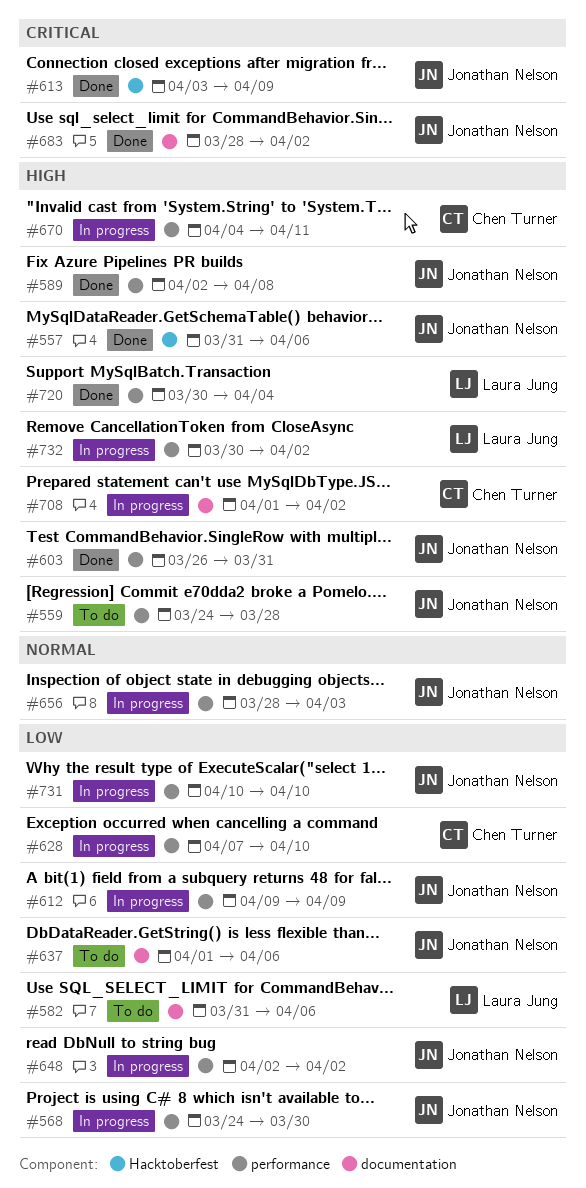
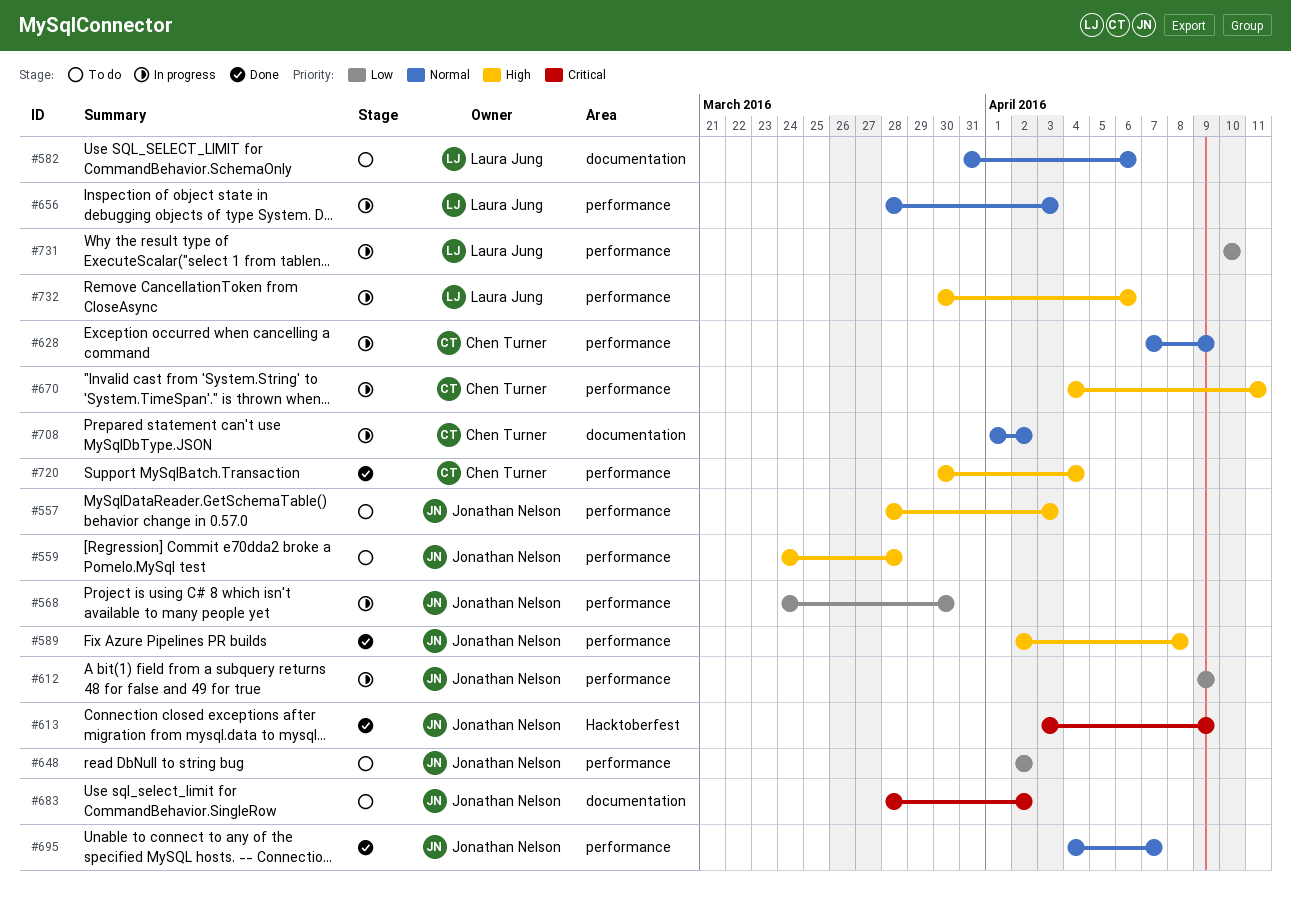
#557, status: Done -> To do
#557, label: Hacktoberfest -> performance
#557, start: Mar 31 -> Mar 28
#557, due: Apr 6 -> Apr 3
#582, priority: Low -> Normal
#603: present -> none
#628, priority: Low -> Normal
#628, due: Apr 10 -> Apr 9
#637: present -> none
#648, status: In progress -> To do
#656, owner: Jonathan Nelson -> Laura Jung
#683, status: Done -> To do
#695: none -> present
#708, priority: High -> Normal
#720, owner: Laura Jung -> Chen Turner
#731, owner: Jonathan Nelson -> Laura Jung
#732, due: Apr 2 -> Apr 6

